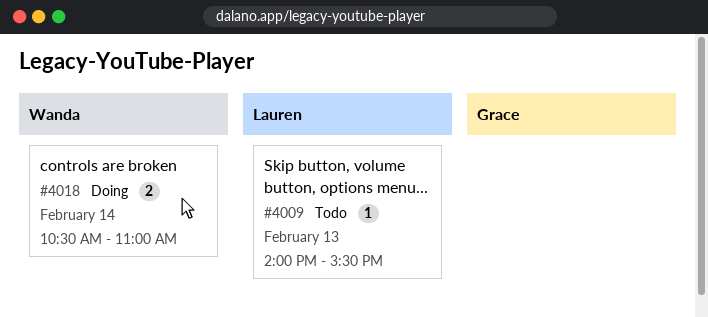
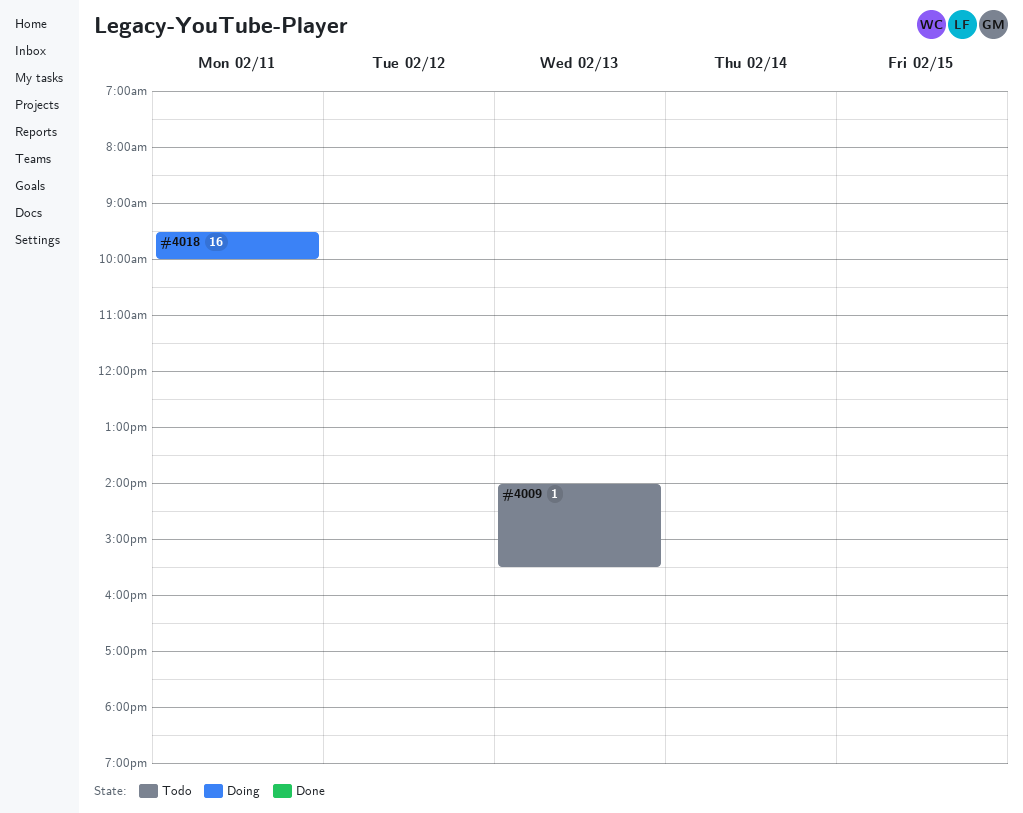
#4018, estimate: 2 -> 16
#4018, day: Feb 14 -> Feb 11
#4018, begins: 10:30 -> 09:30
#4018, ends: 11:00 -> 10:00

